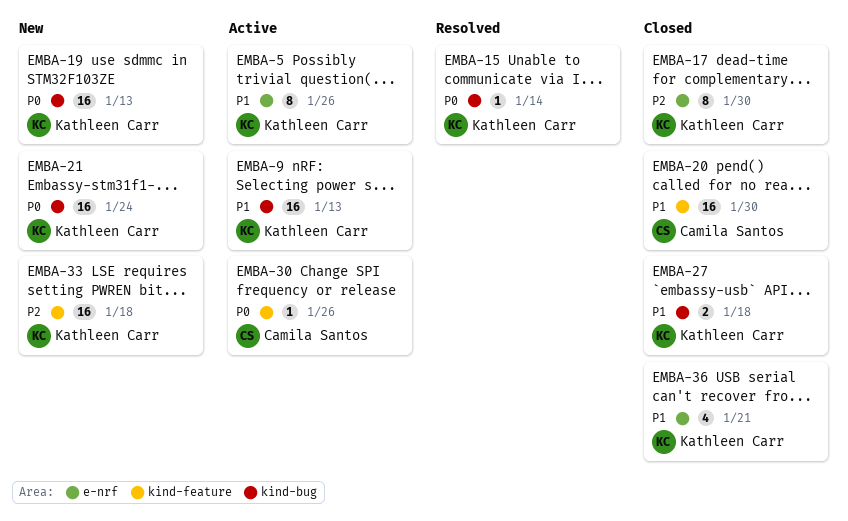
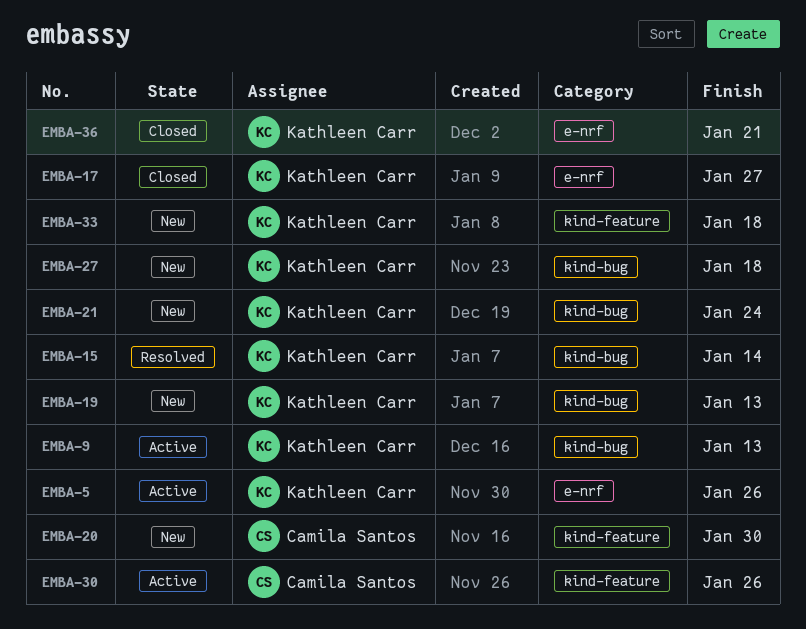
EMBA-17, due: Jan 30 -> Jan 27
EMBA-20, status: Closed -> New
EMBA-27, status: Closed -> New

